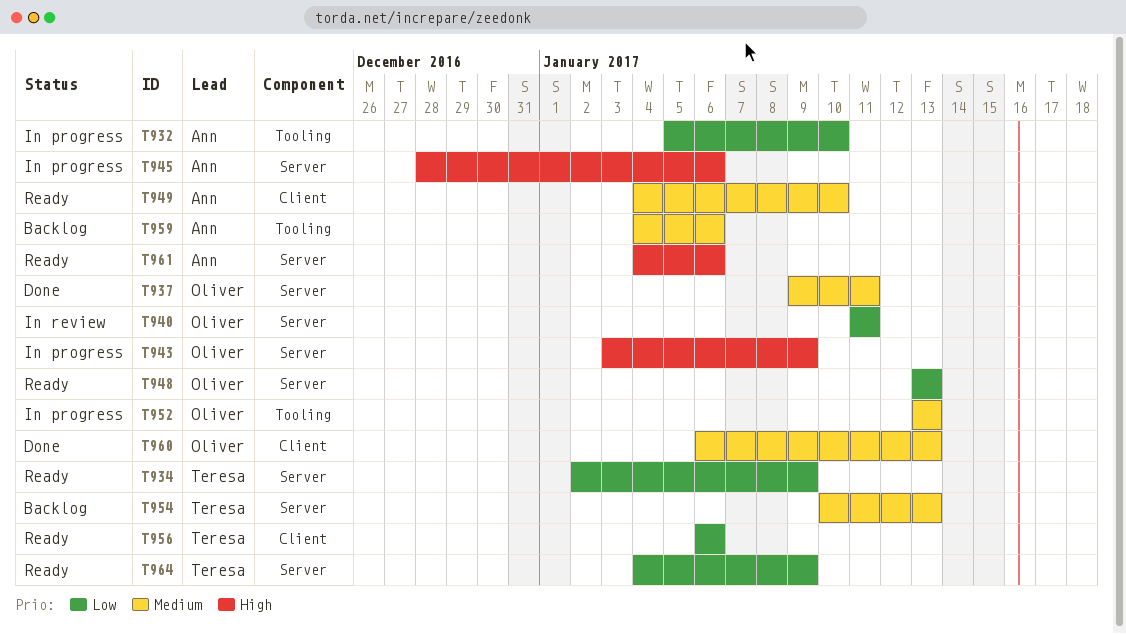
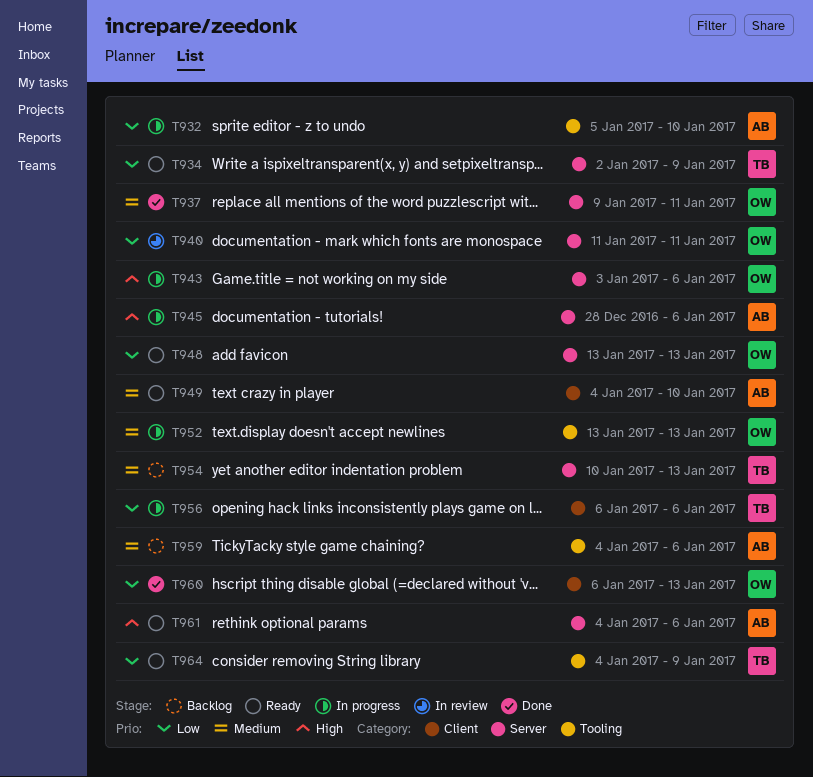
T943, due: Jan 9 -> Jan 6
T956, status: Ready -> In progress
T960, priority: Medium -> Low
T964, label: Server -> Tooling

